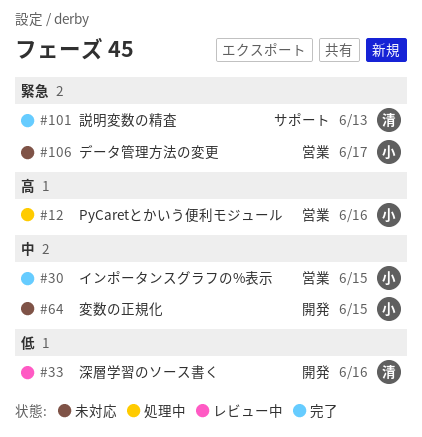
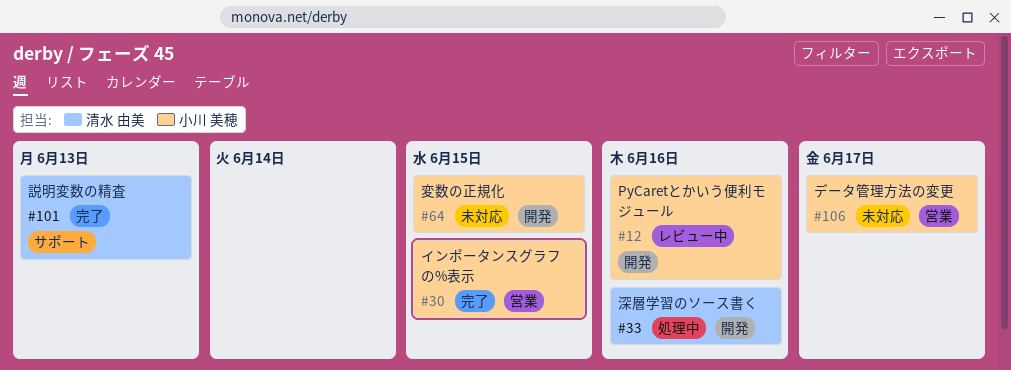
#12, status: 処理中 -> レビュー中
#12, label: 営業 -> 開発
#33, status: レビュー中 -> 処理中

